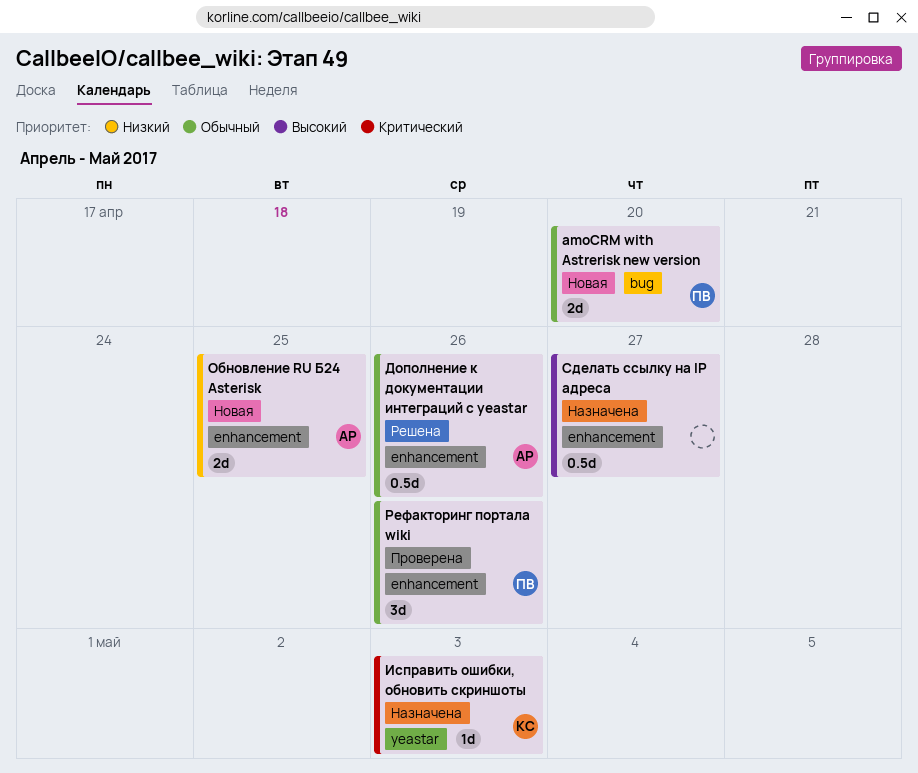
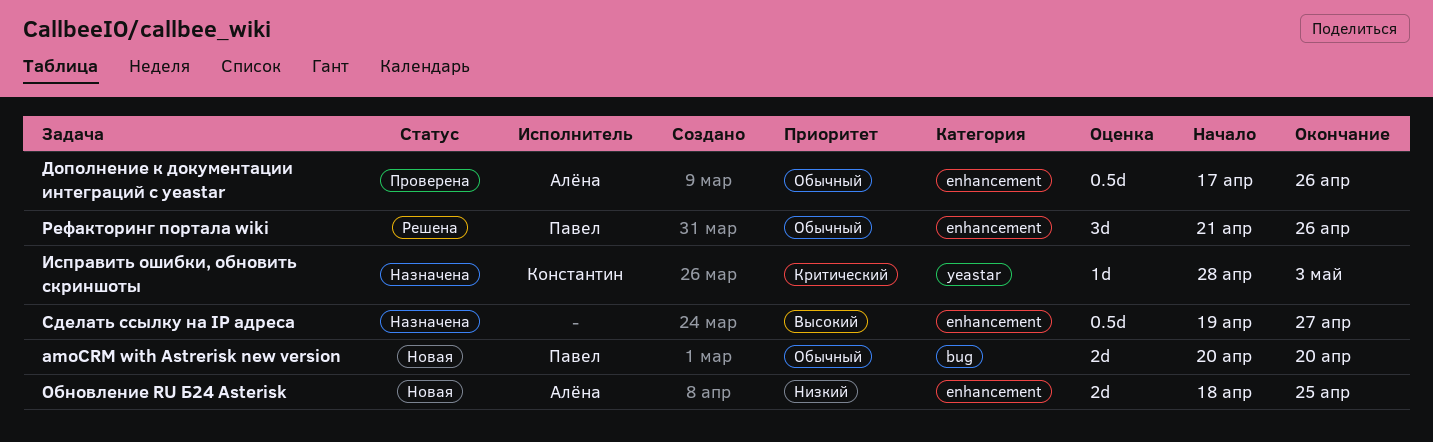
Дополнение к документации интеграций c yeastar, status: Решена -> Проверена
Рефакторинг портала wiki, status: Проверена -> Решена

